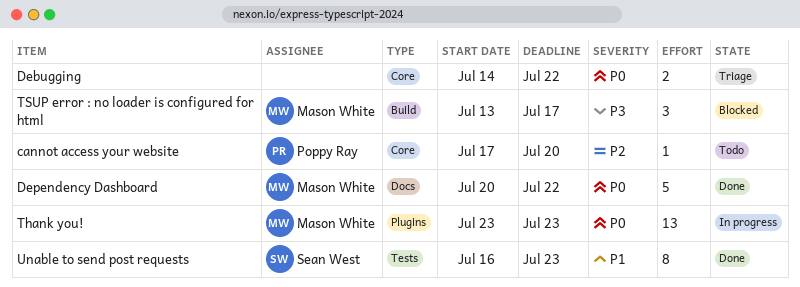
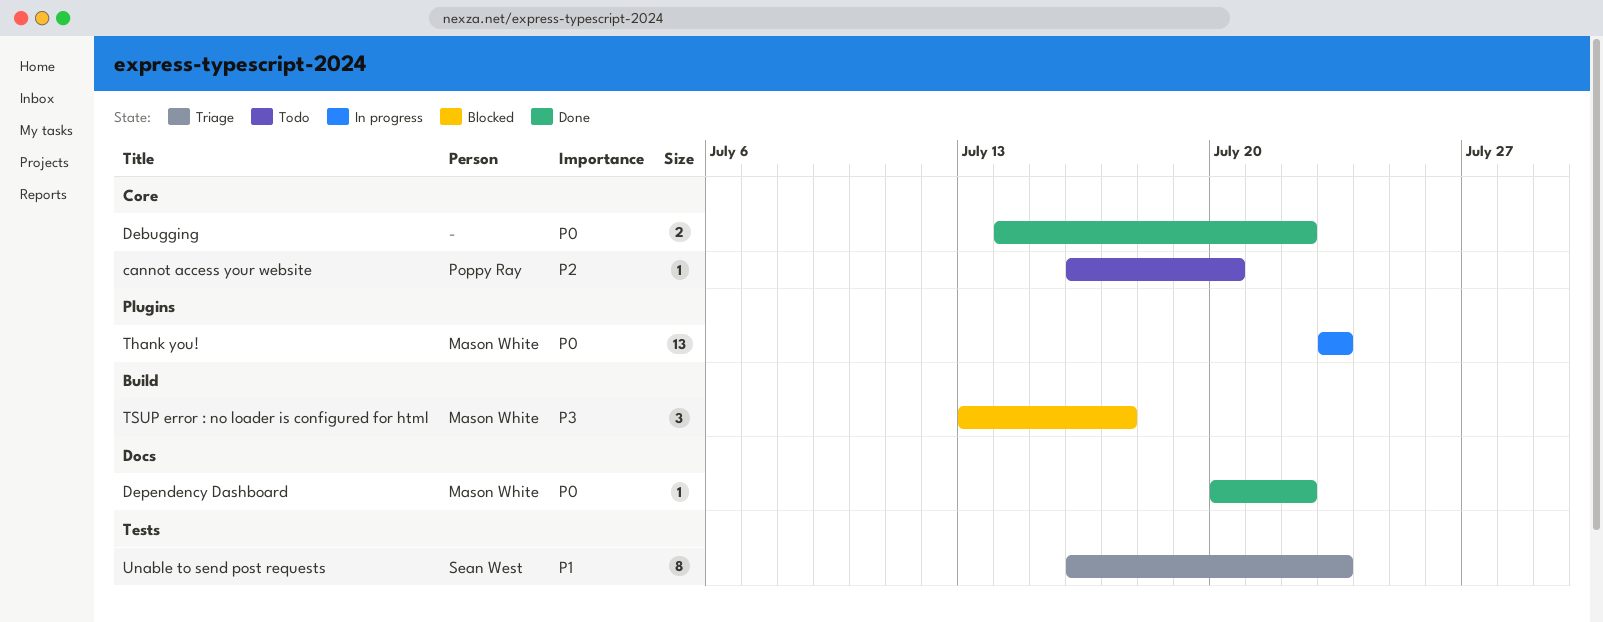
cannot access your website, start: Jul 17 -> Jul 16
Debugging, status: Triage -> Done
Dependency Dashboard, estimate: 5 -> 1
Unable to send post requests, status: Done -> Triage

